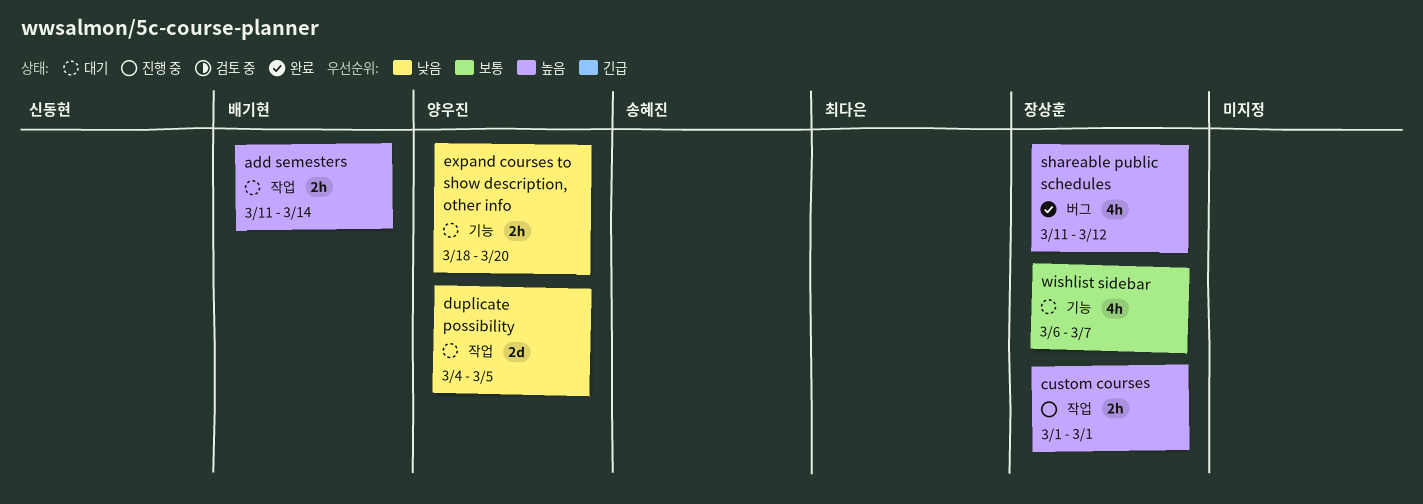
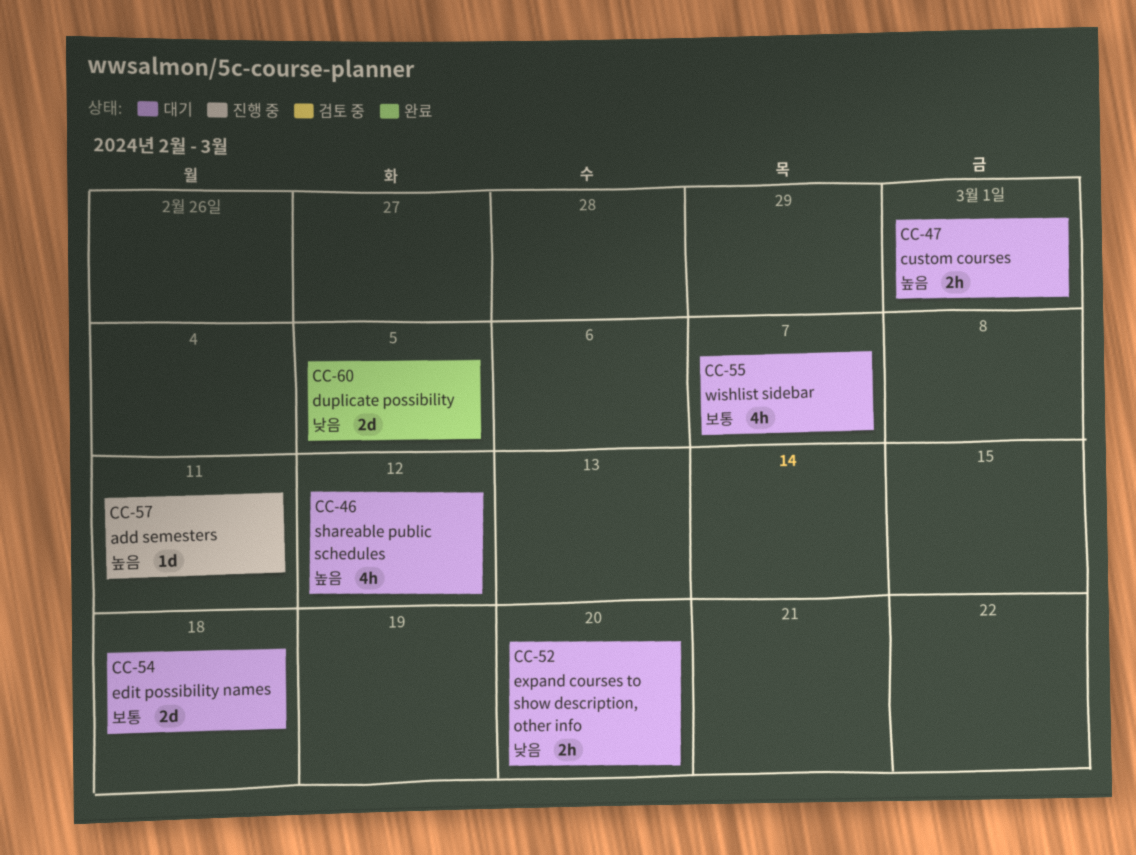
add semesters, status: 대기 -> 진행 중
add semesters, estimate: 2h -> 1d
add semesters, due: Mar 14 -> Mar 11
custom courses, status: 진행 중 -> 대기
duplicate possibility, status: 대기 -> 완료
edit possibility names: none -> present
shareable public schedules, status: 완료 -> 대기

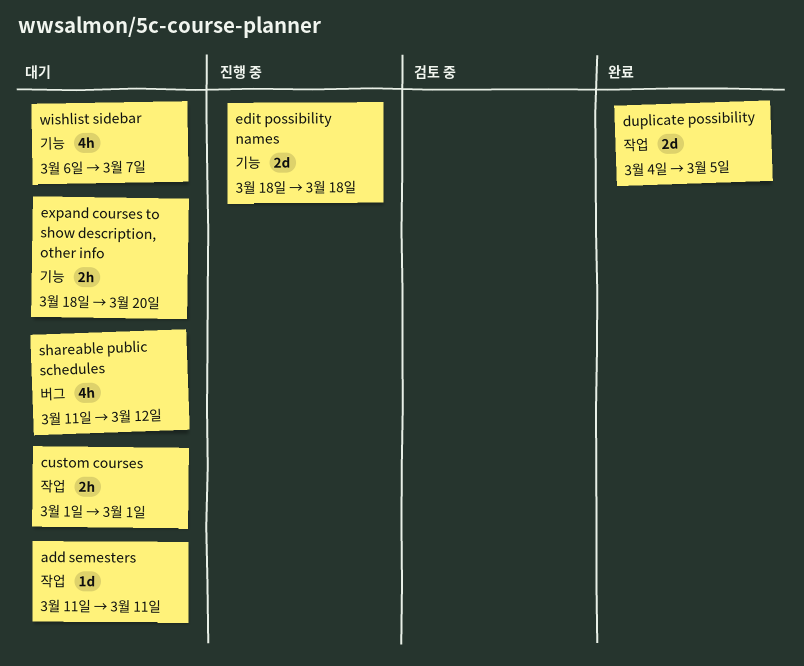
add semesters, status: 진행 중 -> 대기
edit possibility names, status: 대기 -> 진행 중

